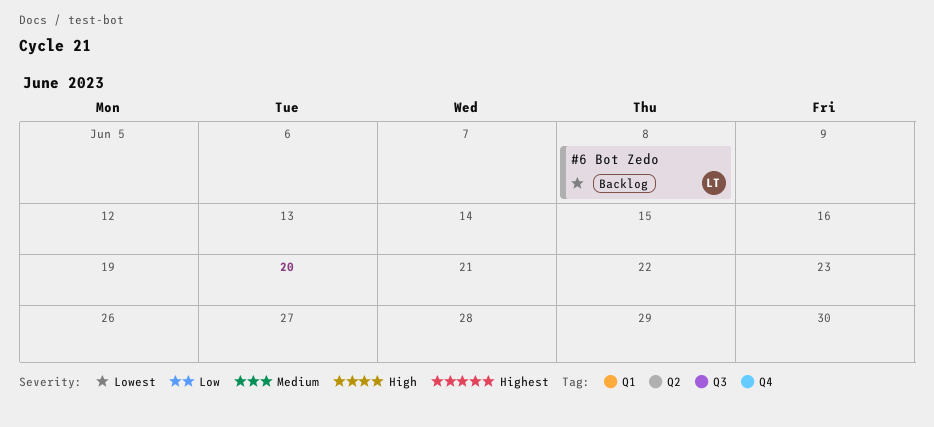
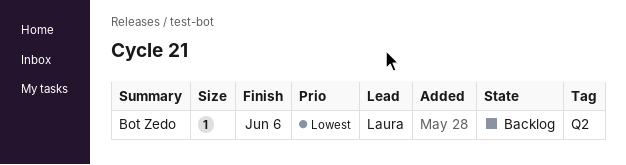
Bot Zedo, due: Jun 8 -> Jun 6

